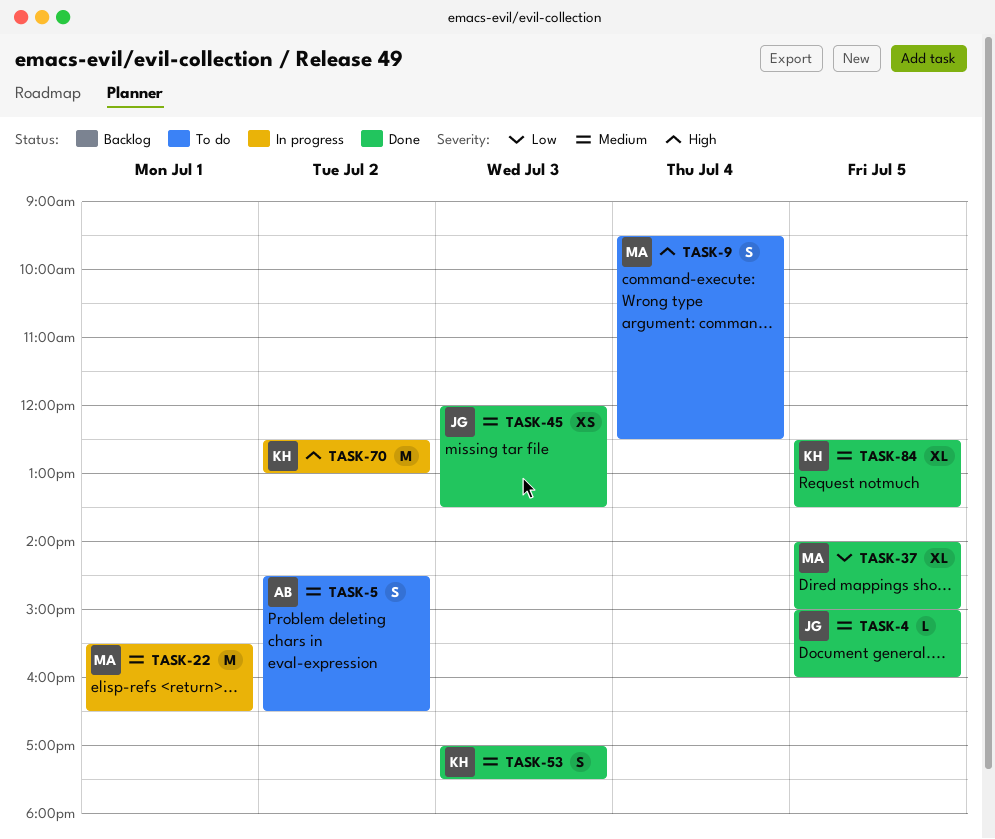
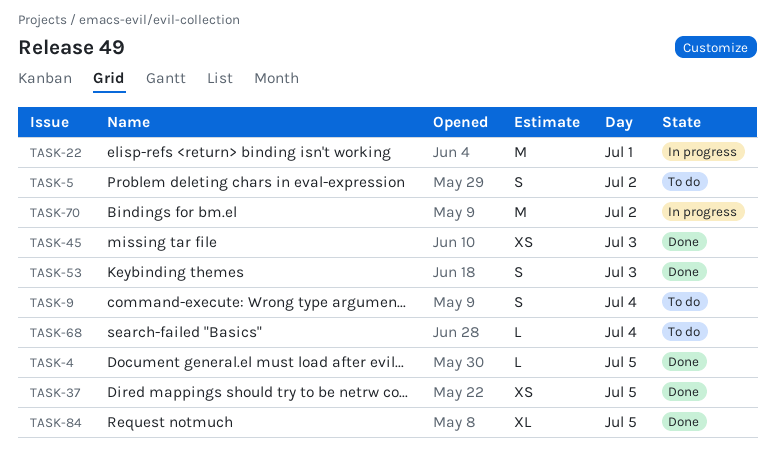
TASK-37, estimate: XL -> XS
TASK-68: none -> present

